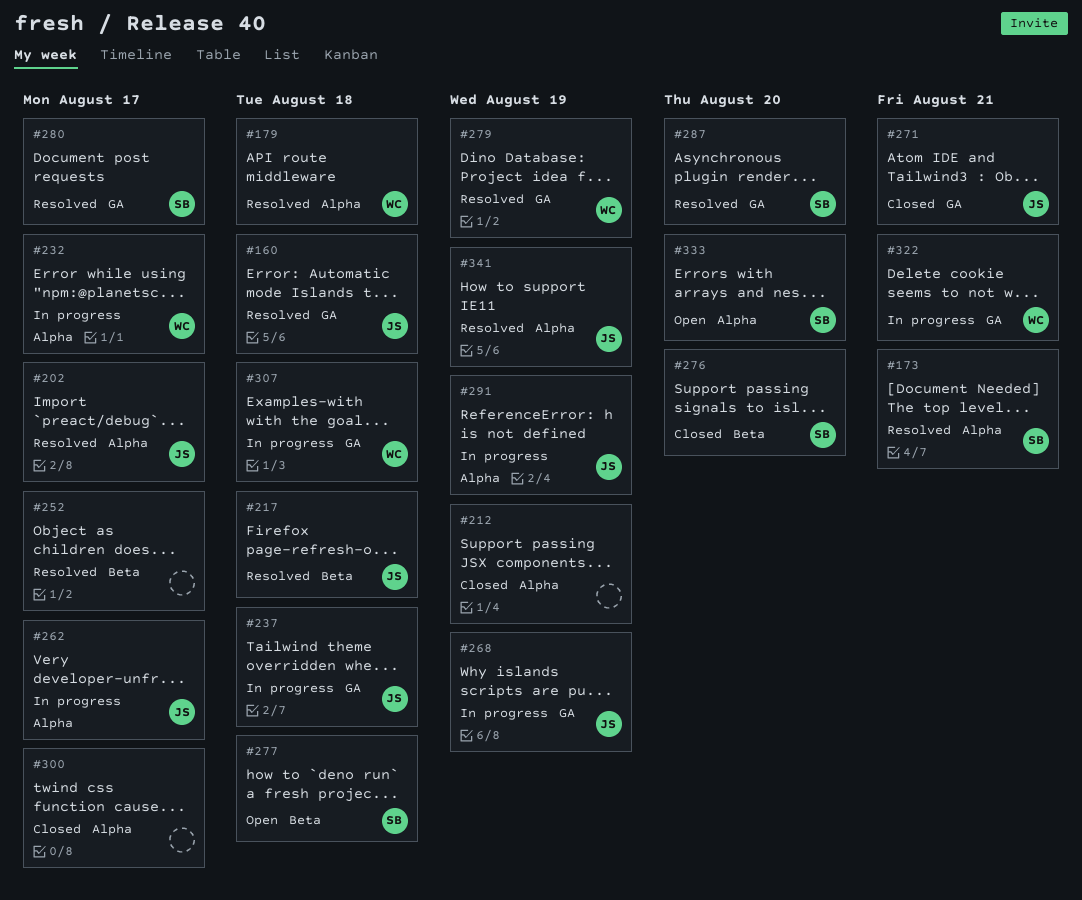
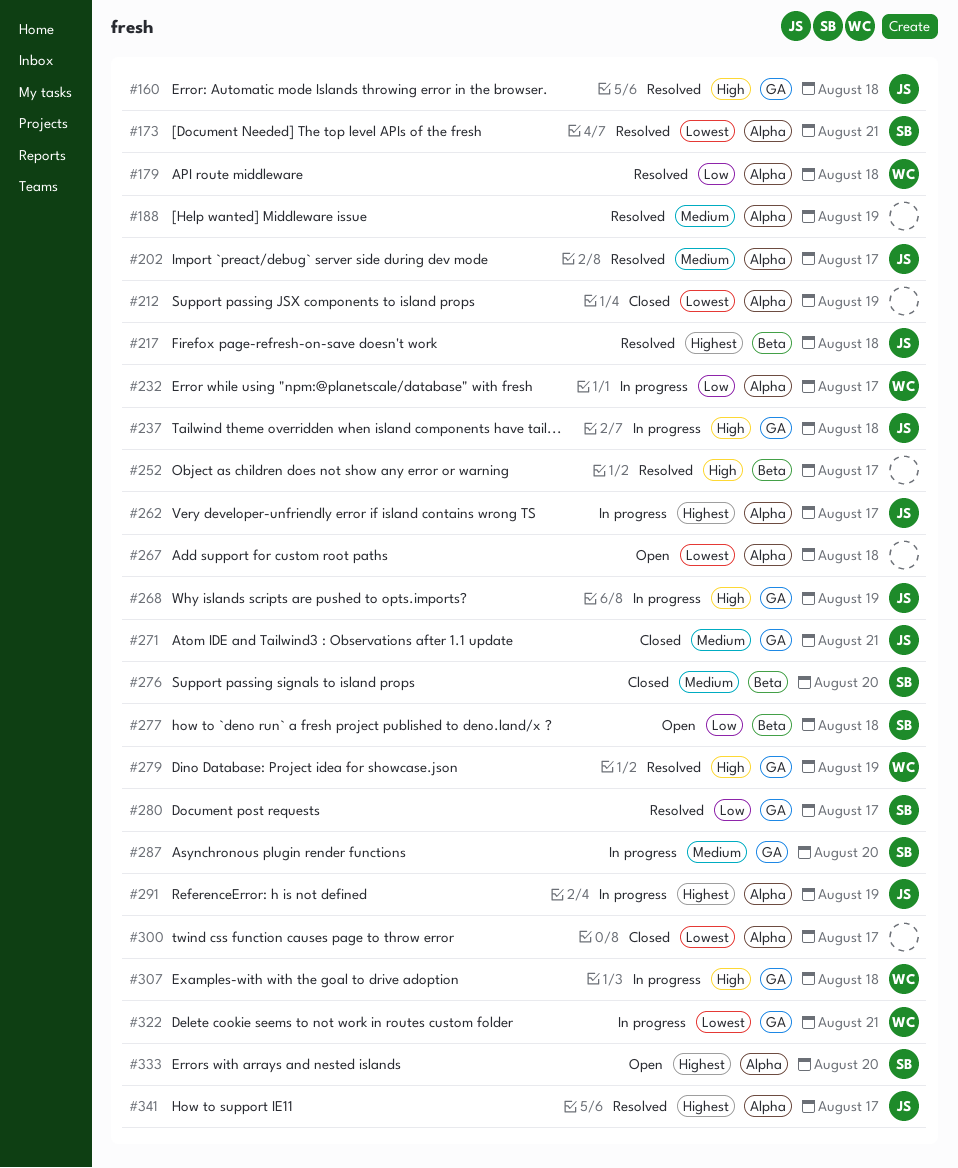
#188: none -> present
#267: none -> present
#287, status: Resolved -> In progress
#341, due: Aug 19 -> Aug 17

